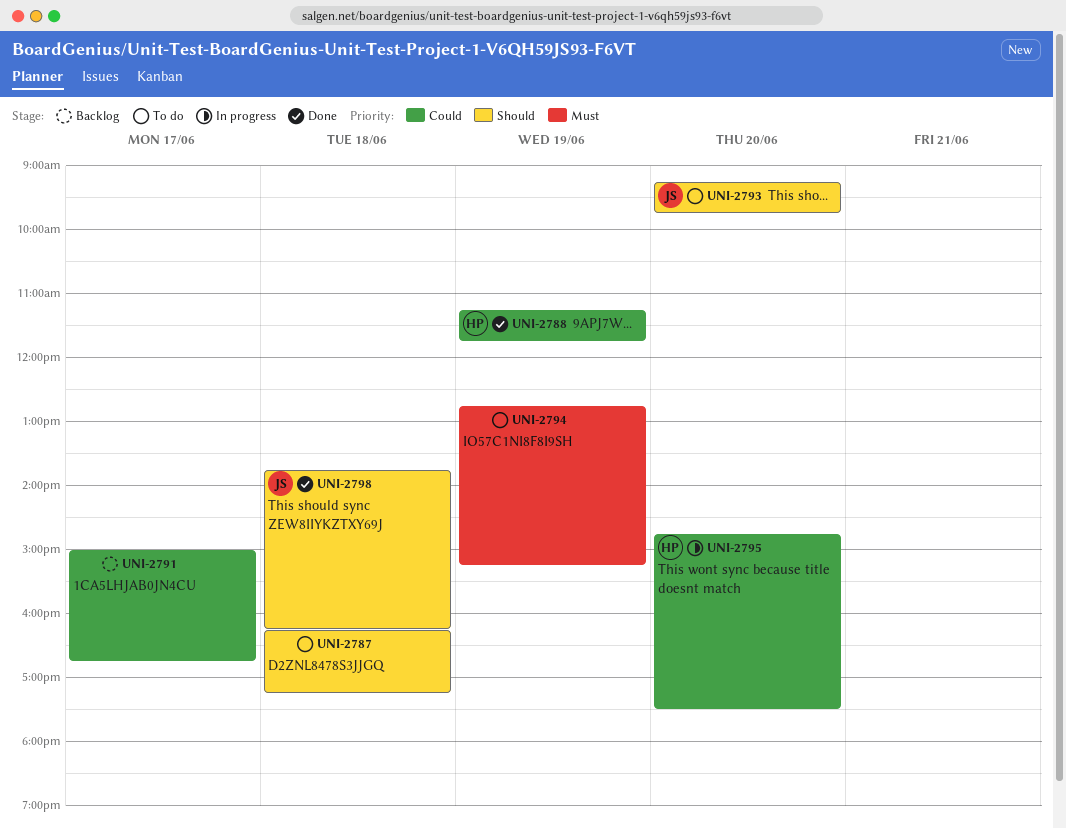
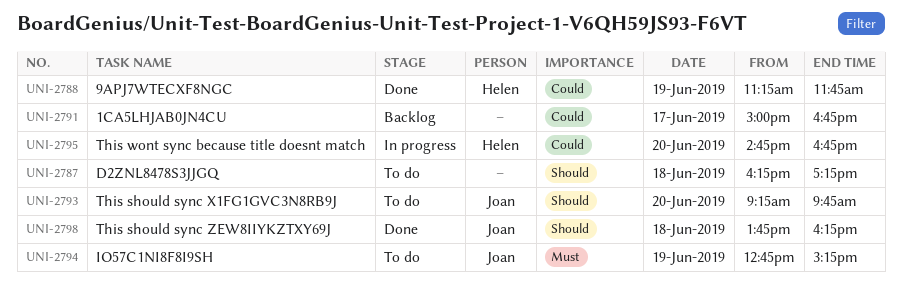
UNI-2794, owner: none -> Joan
UNI-2795, ends: 17:30 -> 16:45

